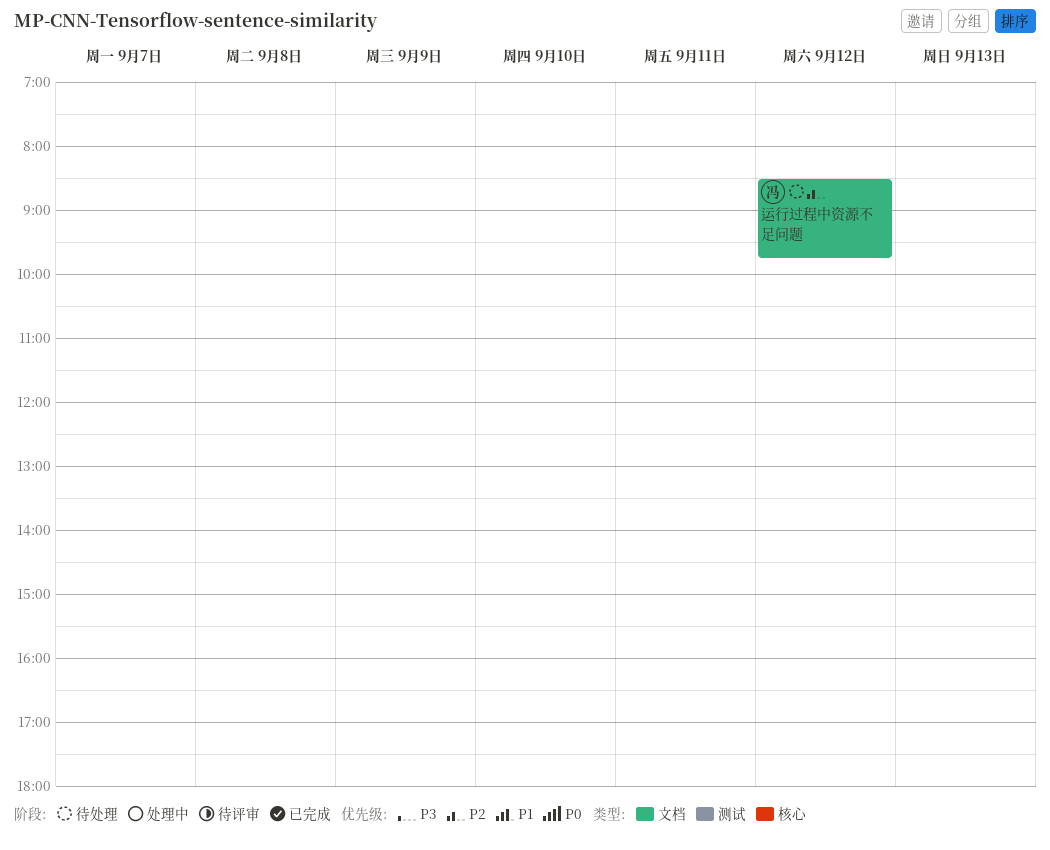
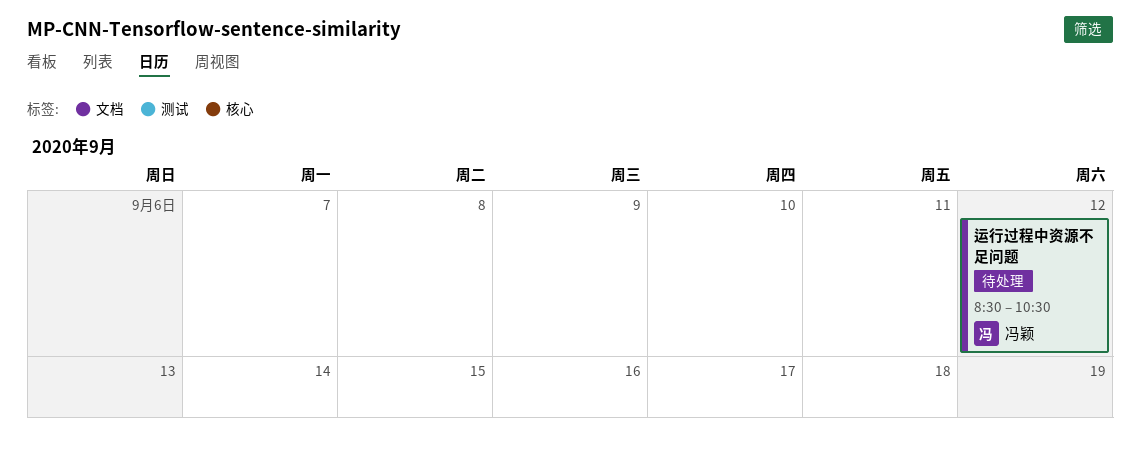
运行过程中资源不足问题, ends: 09:45 -> 10:30

